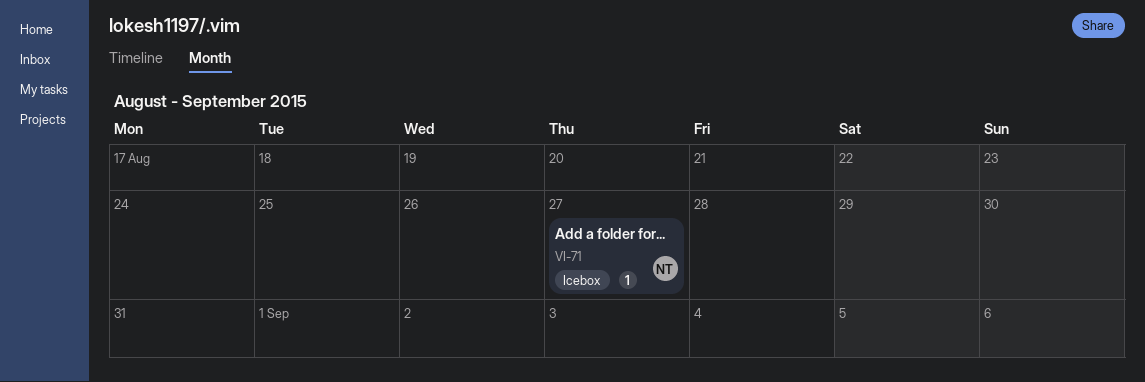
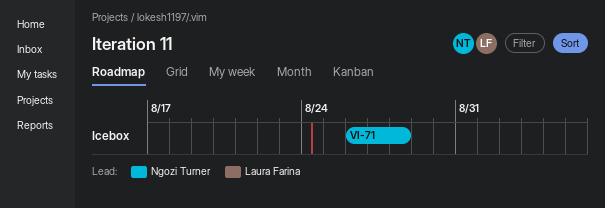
VI-71, due: Aug 27 -> Aug 28

